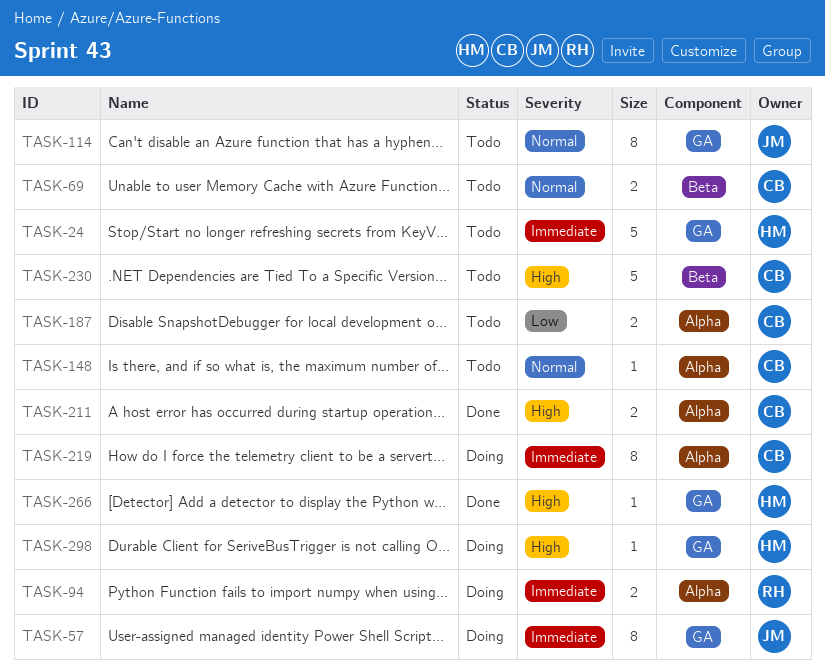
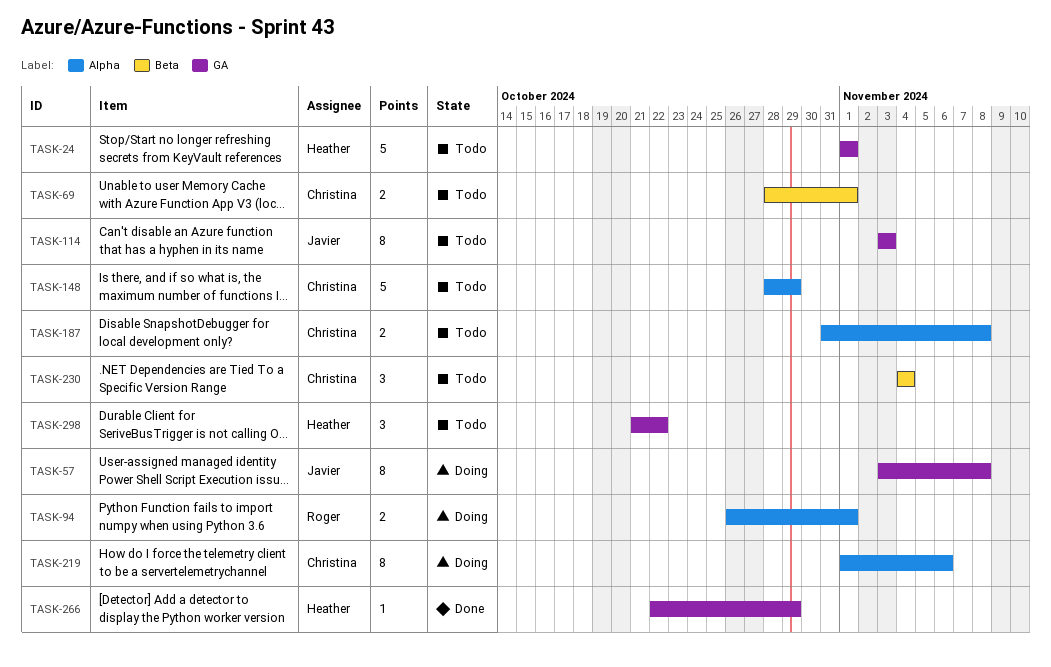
TASK-148, estimate: 1 -> 5
TASK-211: present -> none
TASK-230, estimate: 5 -> 3
TASK-298, status: Doing -> Todo
TASK-298, estimate: 1 -> 3

